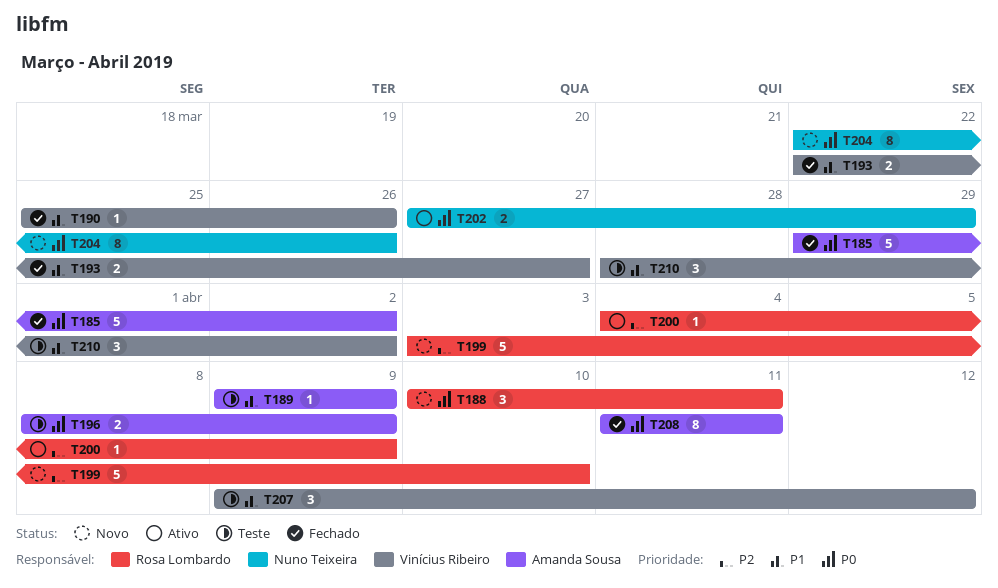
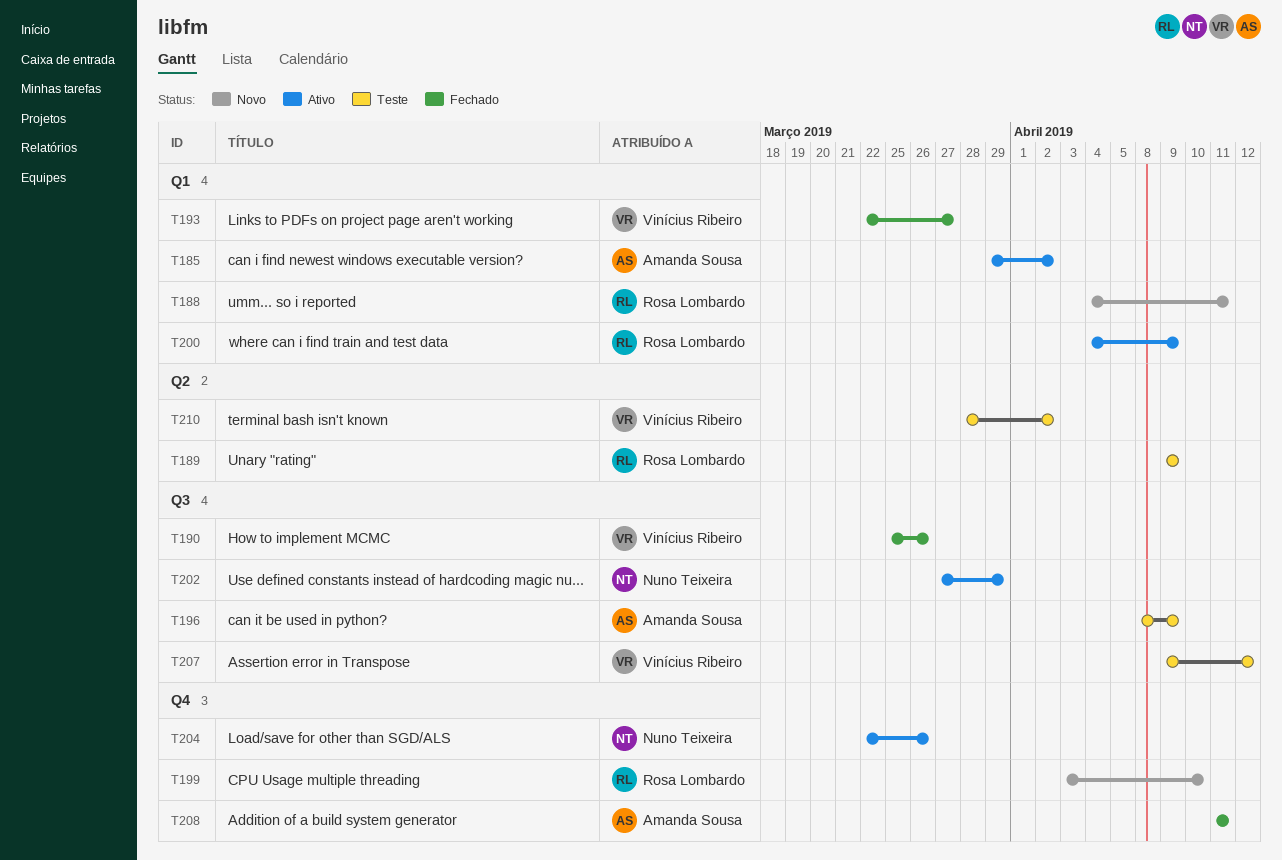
T185, status: Fechado -> Ativo
T188, start: Apr 10 -> Apr 4
T189, owner: Amanda Sousa -> Rosa Lombardo
T204, status: Novo -> Ativo

